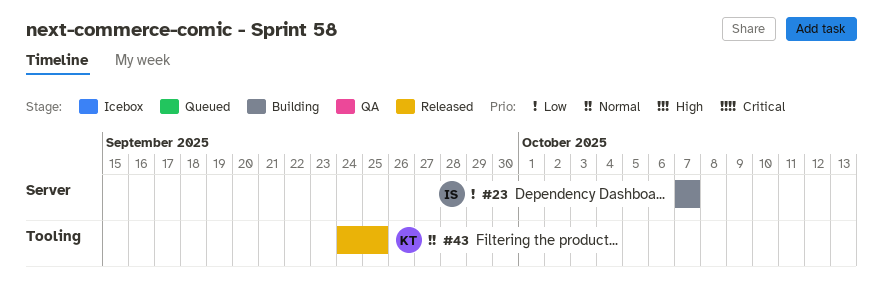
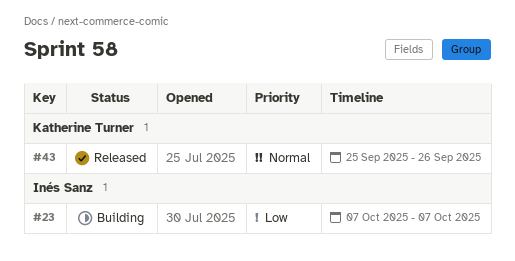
#43, start: Sep 24 -> Sep 25
#43, due: Sep 25 -> Sep 26

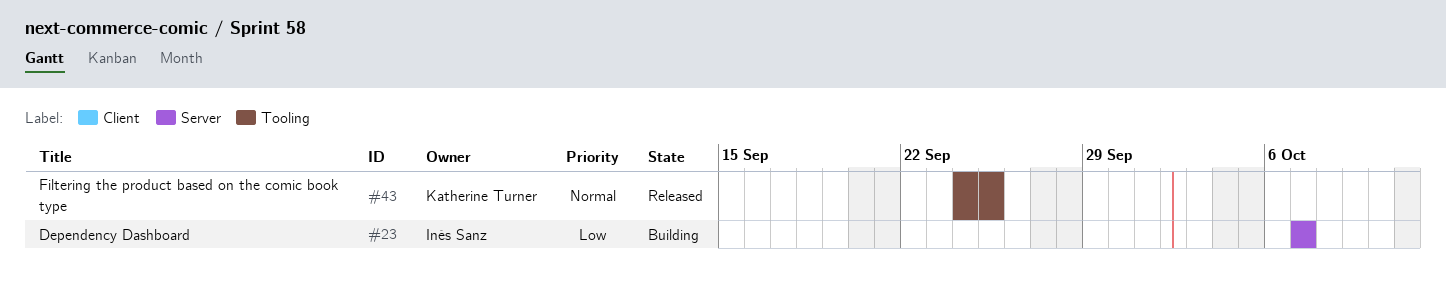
#43, start: Sep 25 -> Sep 24
#43, due: Sep 26 -> Sep 25

